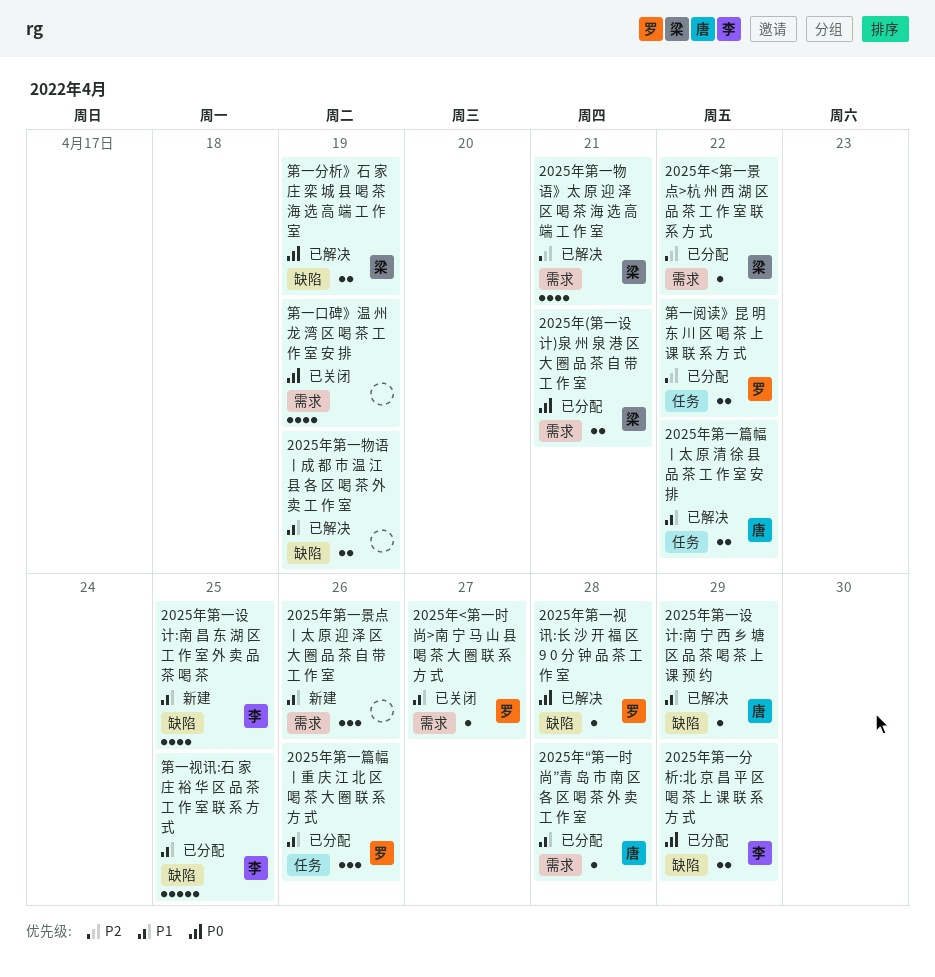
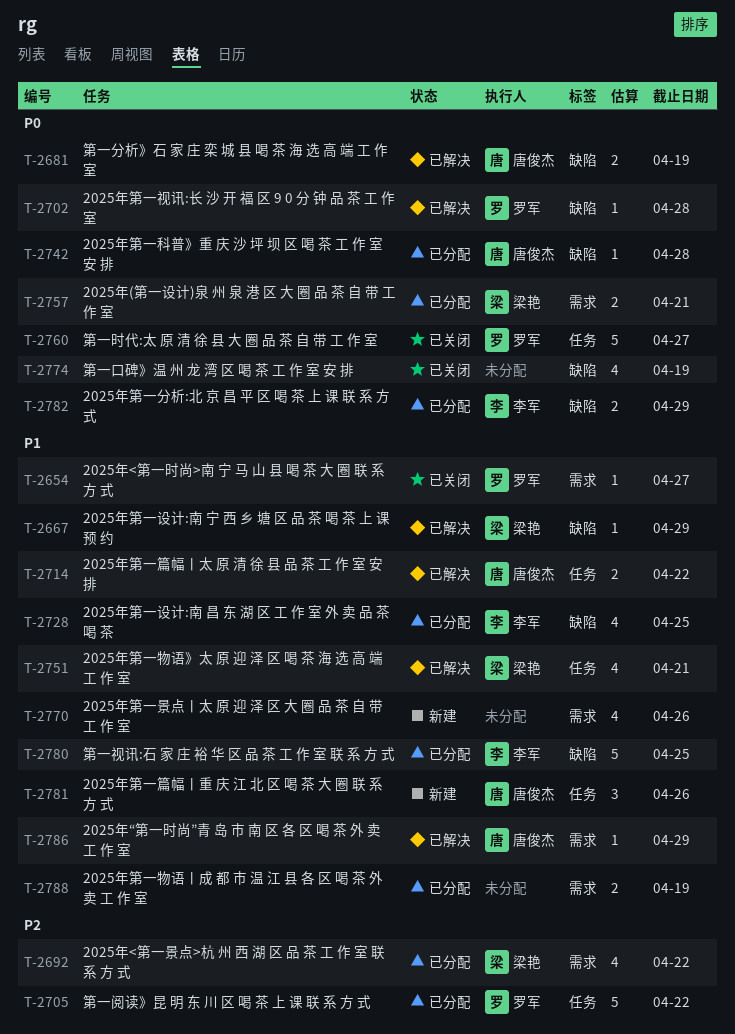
2025年<第一景点>杭 州 西 湖 区 品 茶 工 作 室 联 系 方 式, estimate: 1 -> 4
2025年“第一时尚”青 岛 市 南 区 各 区 喝 茶 外 卖 工 作 室, status: 已分配 -> 已解决
2025年“第一时尚”青 岛 市 南 区 各 区 喝 茶 外 卖 工 作 室, due: Apr 28 -> Apr 29
2025年第一景点丨太 原 迎 泽 区 大 圈 品 茶 自 带 工 作 室, estimate: 3 -> 4
2025年第一物语》太 原 迎 泽 区 喝 茶 海 选 高 端 工 作 室, priority: P2 -> P1
2025年第一物语》太 原 迎 泽 区 喝 茶 海 选 高 端 工 作 室, label: 需求 -> 任务
2025年第一物语丨成 都 市 温 江 县 各 区 喝 茶 外 卖 工 作 室, status: 已解决 -> 已分配
2025年第一物语丨成 都 市 温 江 县 各 区 喝 茶 外 卖 工 作 室, label: 缺陷 -> 需求
2025年第一科普》重 庆 沙 坪 坝 区 喝 茶 工 作 室 安 排: none -> present
2025年第一篇幅丨重 庆 江 北 区 喝 茶 大 圈 联 系 方 式, status: 已分配 -> 新建
2025年第一篇幅丨重 庆 江 北 区 喝 茶 大 圈 联 系 方 式, owner: 罗军 -> 唐俊杰
2025年第一设计:南 宁 西 乡 塘 区 品 茶 喝 茶 上 课 预 约, owner: 唐俊杰 -> 梁艳
2025年第一设计:南 昌 东 湖 区 工 作 室 外 卖 品 茶 喝 茶, status: 新建 -> 已分配
第一分析》石 家 庄 栾 城 县 喝 茶 海 选 高 端 工 作 室, owner: 梁艳 -> 唐俊杰
第一口碑》温 州 龙 湾 区 喝 茶 工 作 室 安 排, label: 需求 -> 缺陷
第一时代:太 原 清 徐 县 大 圈 品 茶 自 带 工 作 室: none -> present
第一阅读》昆 明 东 川 区 喝 茶 上 课 联 系 方 式, estimate: 2 -> 5

